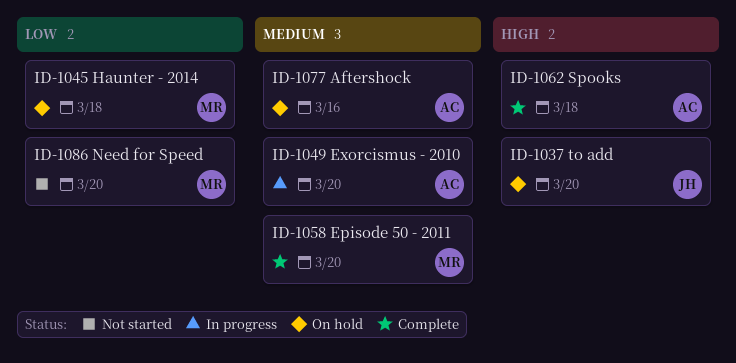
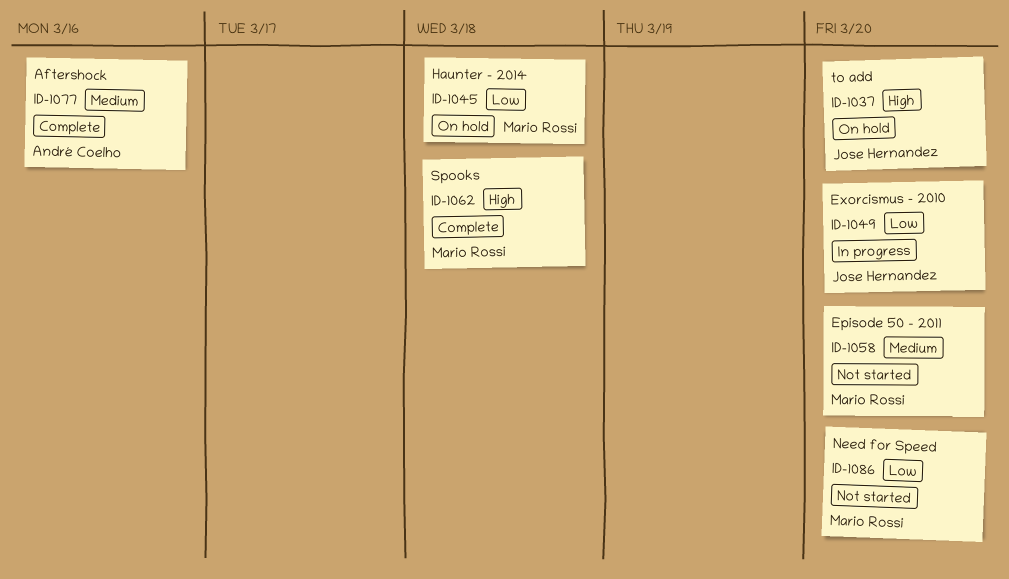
ID-1049, owner: André Coelho -> Jose Hernandez
ID-1049, priority: Medium -> Low
ID-1058, status: Complete -> Not started
ID-1062, owner: André Coelho -> Mario Rossi
ID-1077, status: On hold -> Complete

